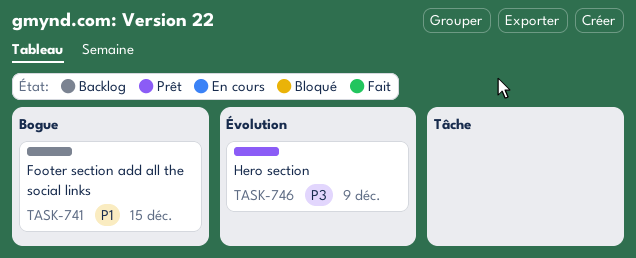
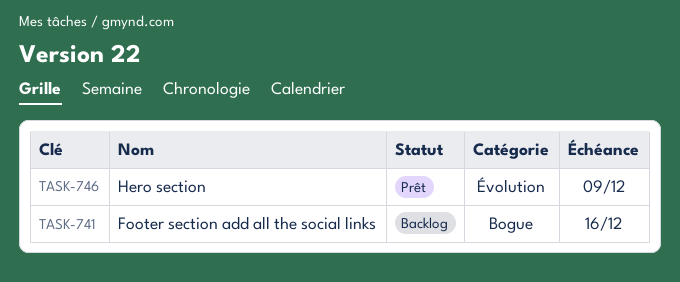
TASK-741, due: Dec 15 -> Dec 16

